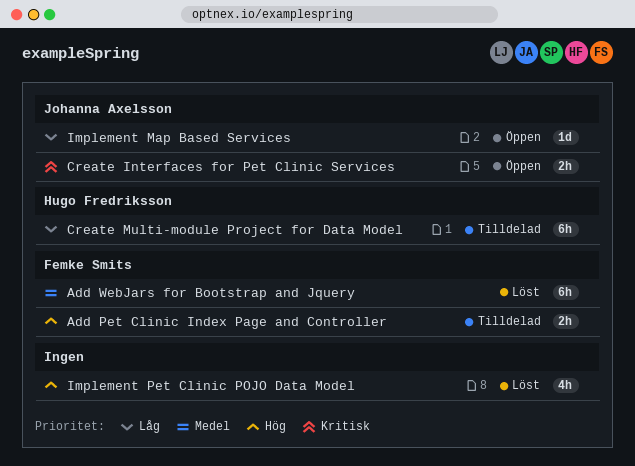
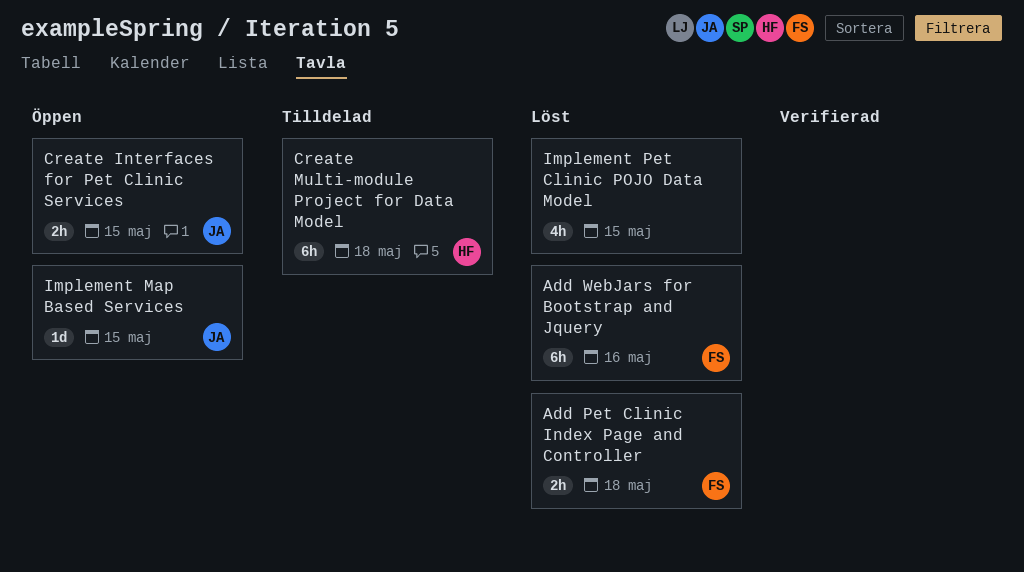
Add Pet Clinic Index Page and Controller, status: Tilldelad -> Löst

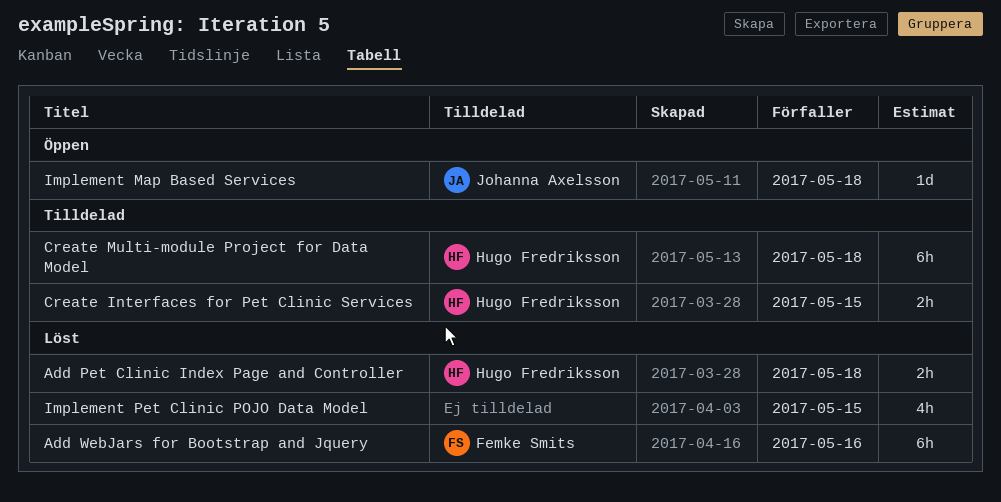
Add Pet Clinic Index Page and Controller, owner: Femke Smits -> Hugo Fredriksson
Create Interfaces for Pet Clinic Services, status: Öppen -> Tilldelad
Create Interfaces for Pet Clinic Services, owner: Johanna Axelsson -> Hugo Fredriksson
Implement Map Based Services, due: May 15 -> May 18

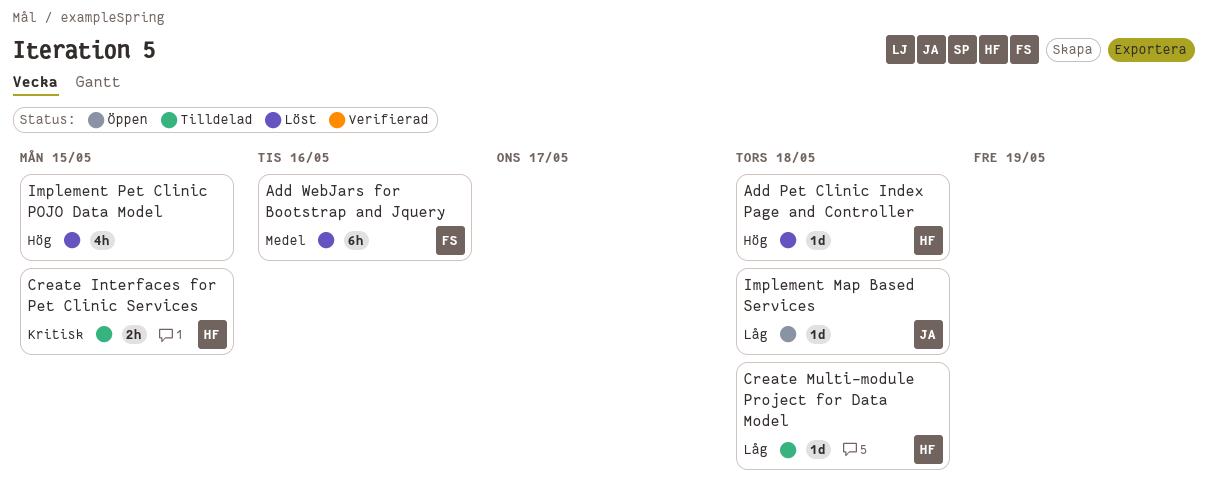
Add Pet Clinic Index Page and Controller, estimate: 2h -> 1d
Create Multi-module Project for Data Model, estimate: 6h -> 1d

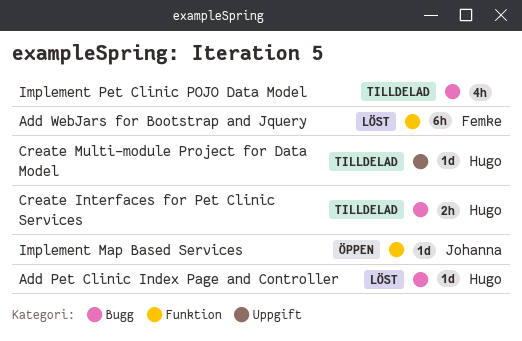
Implement Pet Clinic POJO Data Model, status: Löst -> Tilldelad

